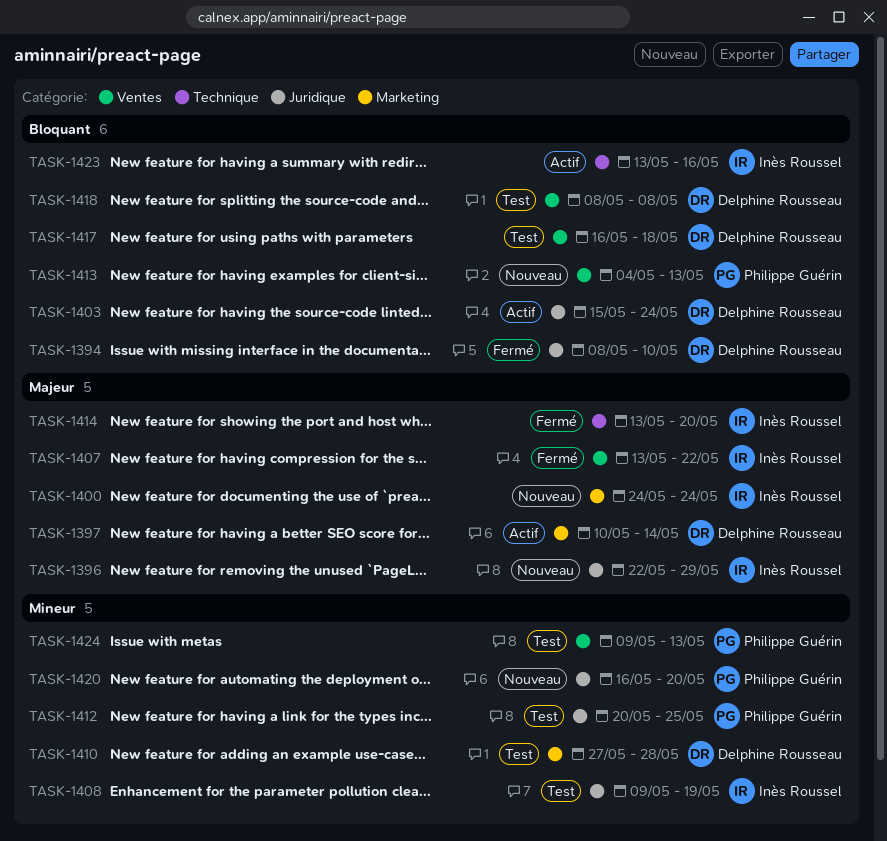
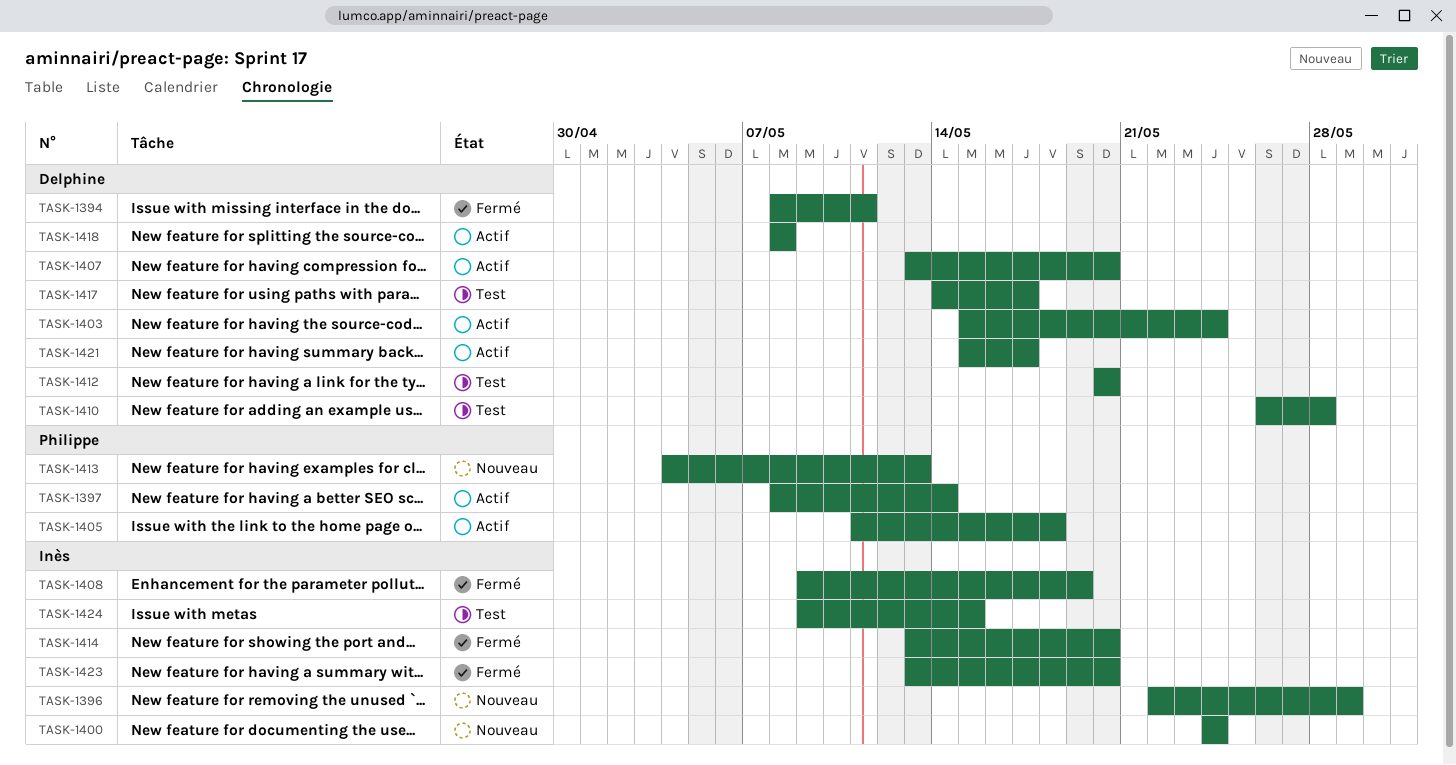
TASK-1394, due: May 10 -> May 11
TASK-1397, owner: Delphine Rousseau -> Philippe Guérin
TASK-1397, start: May 10 -> May 8
TASK-1405: none -> present
TASK-1407, status: Fermé -> Actif
TASK-1407, owner: Inès Roussel -> Delphine Rousseau
TASK-1407, due: May 22 -> May 20
TASK-1408, status: Test -> Fermé
TASK-1410, start: May 27 -> May 26
TASK-1412, owner: Philippe Guérin -> Delphine Rousseau
TASK-1412, due: May 25 -> May 20
TASK-1417, start: May 16 -> May 14
TASK-1417, due: May 18 -> May 17
TASK-1418, status: Test -> Actif
TASK-1420: present -> none
TASK-1421: none -> present
TASK-1423, status: Actif -> Fermé
TASK-1423, due: May 16 -> May 20
TASK-1424, owner: Philippe Guérin -> Inès Roussel
TASK-1424, due: May 13 -> May 15

